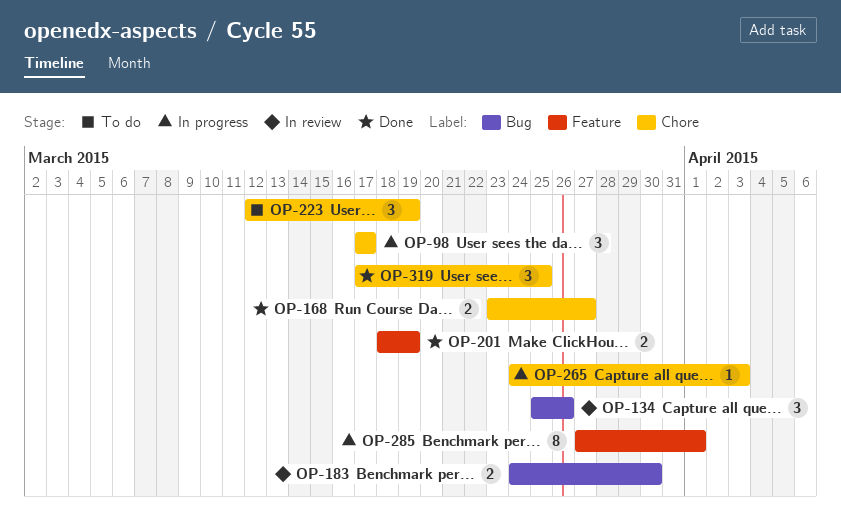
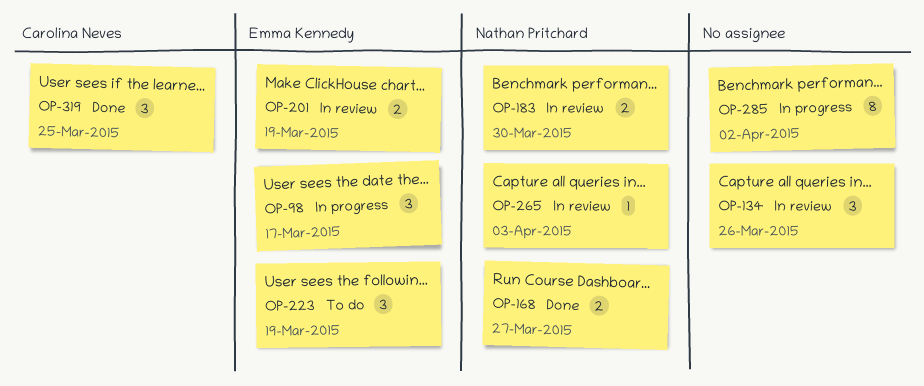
OP-201, status: Done -> In review
OP-265, status: In progress -> In review
OP-285, due: Apr 1 -> Apr 2

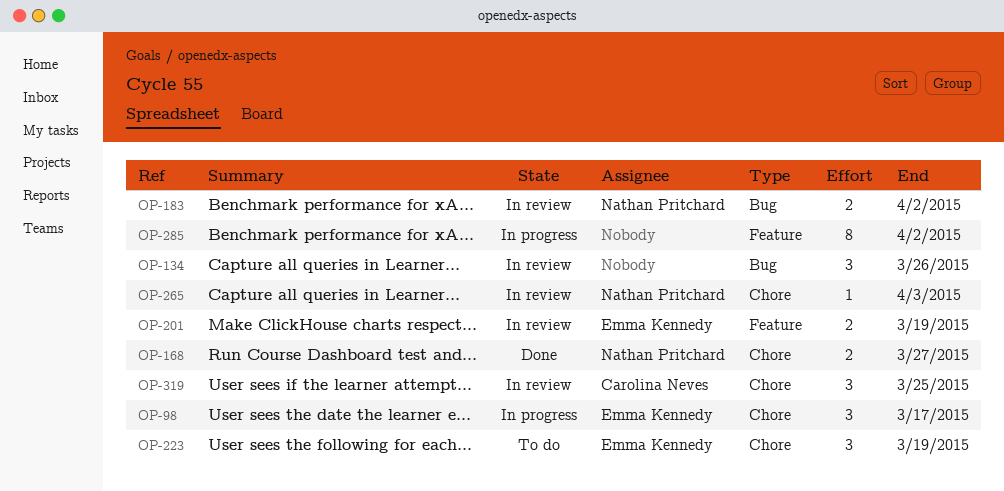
OP-183, due: Mar 30 -> Apr 2
OP-319, status: Done -> In review

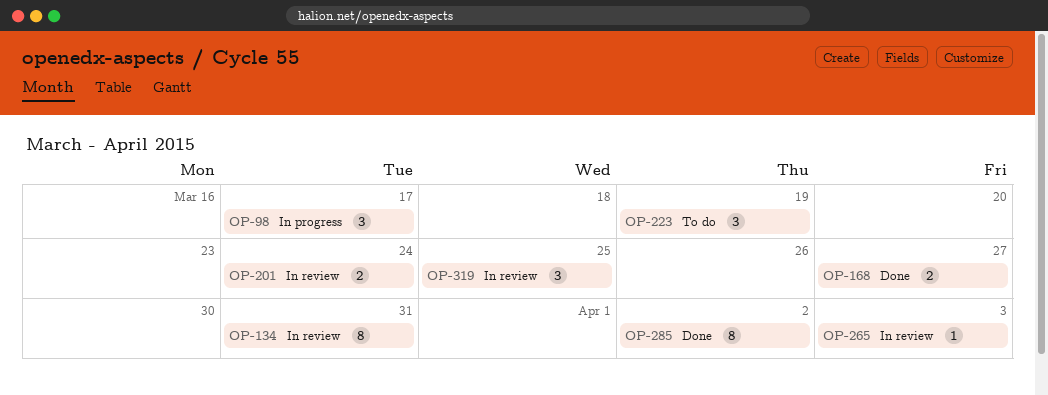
OP-134, estimate: 3 -> 8
OP-134, due: Mar 26 -> Mar 31
OP-183: present -> none
OP-201, due: Mar 19 -> Mar 24
OP-285, status: In progress -> Done

